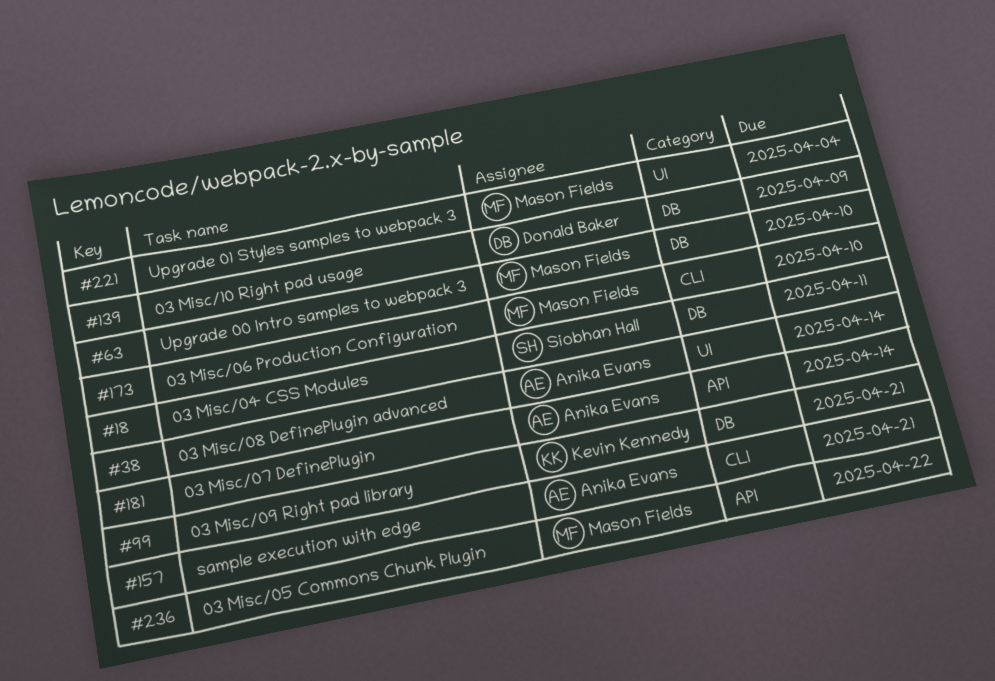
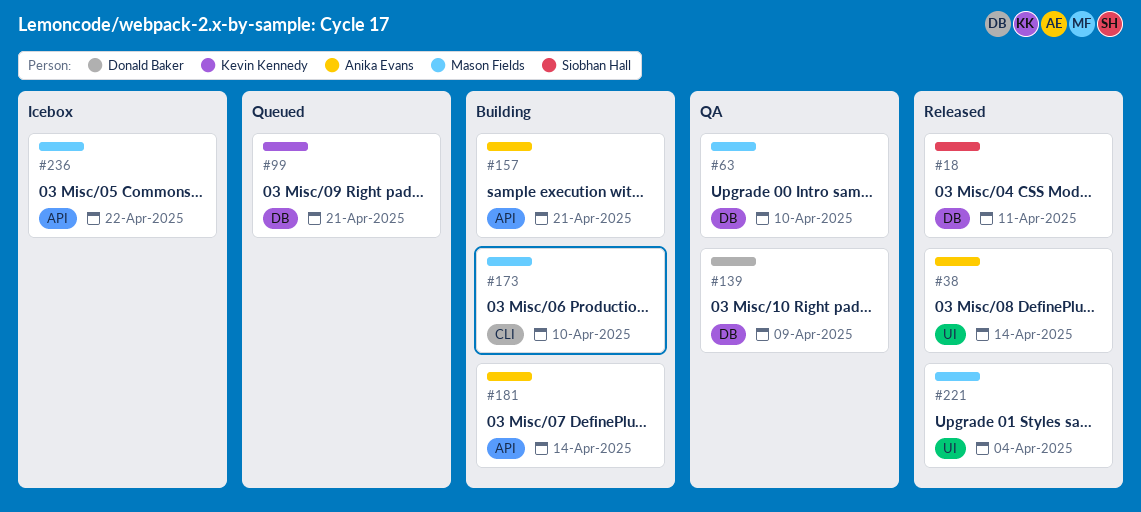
#157, label: CLI -> API

